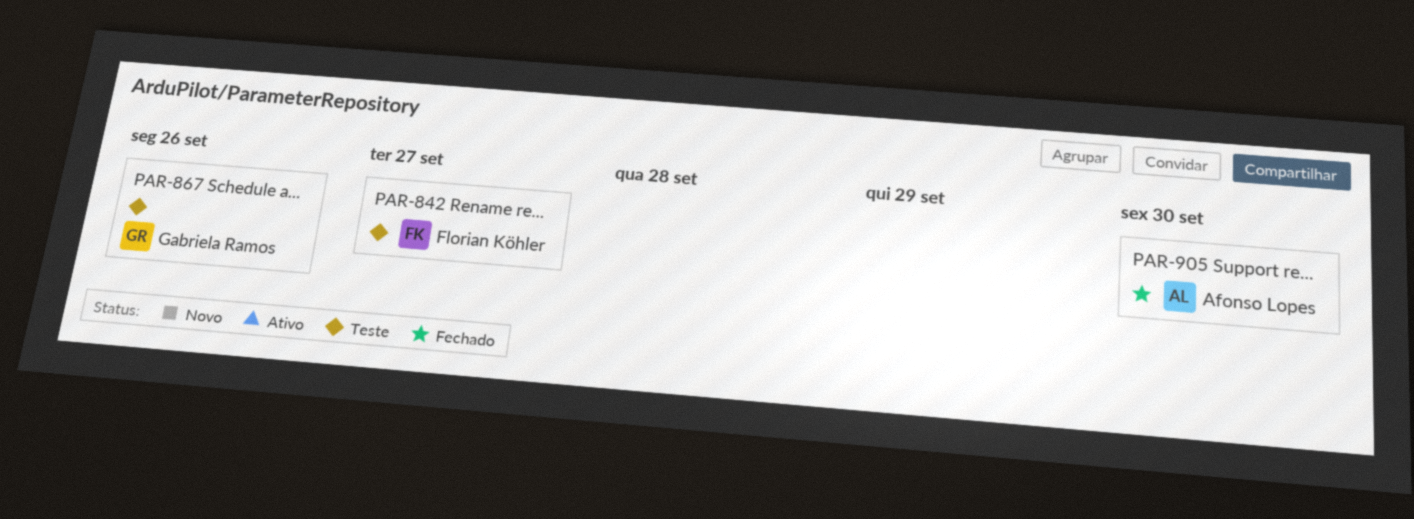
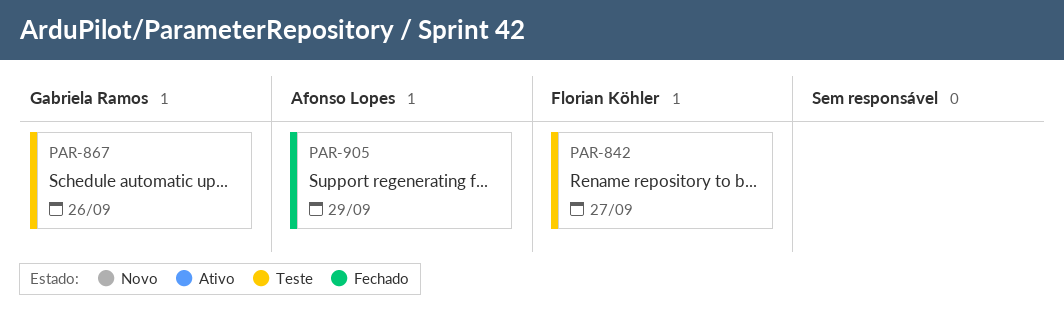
PAR-905, due: Sep 30 -> Sep 29

